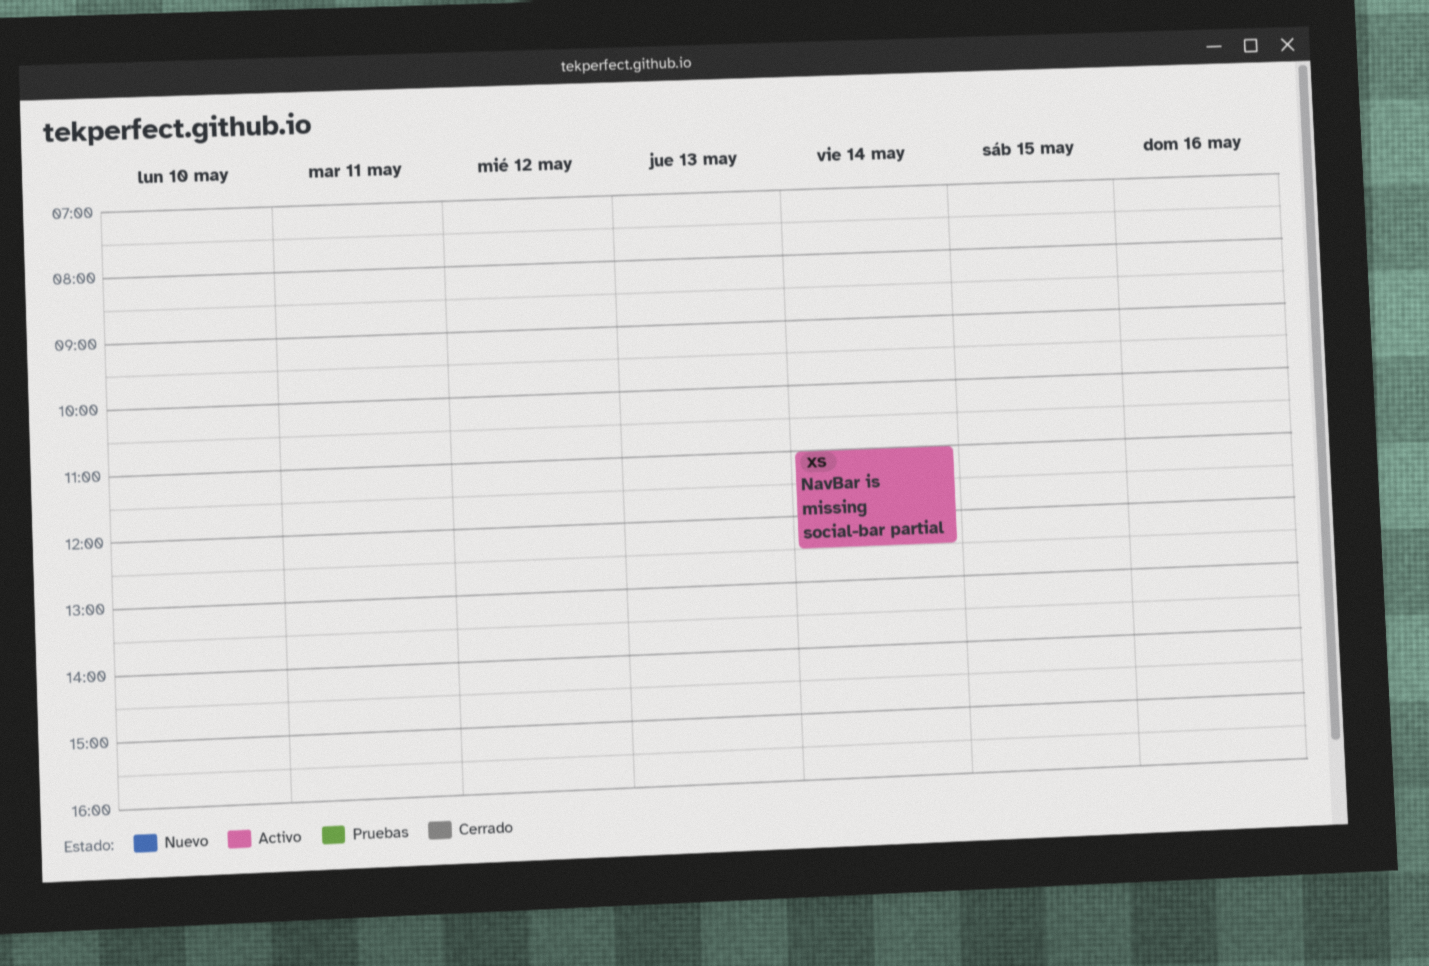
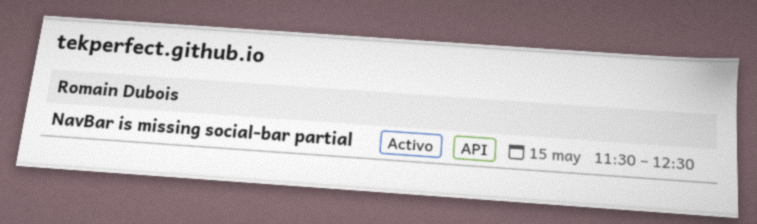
NavBar is missing social-bar partial, day: May 14 -> May 15
NavBar is missing social-bar partial, begins: 11:00 -> 11:30

